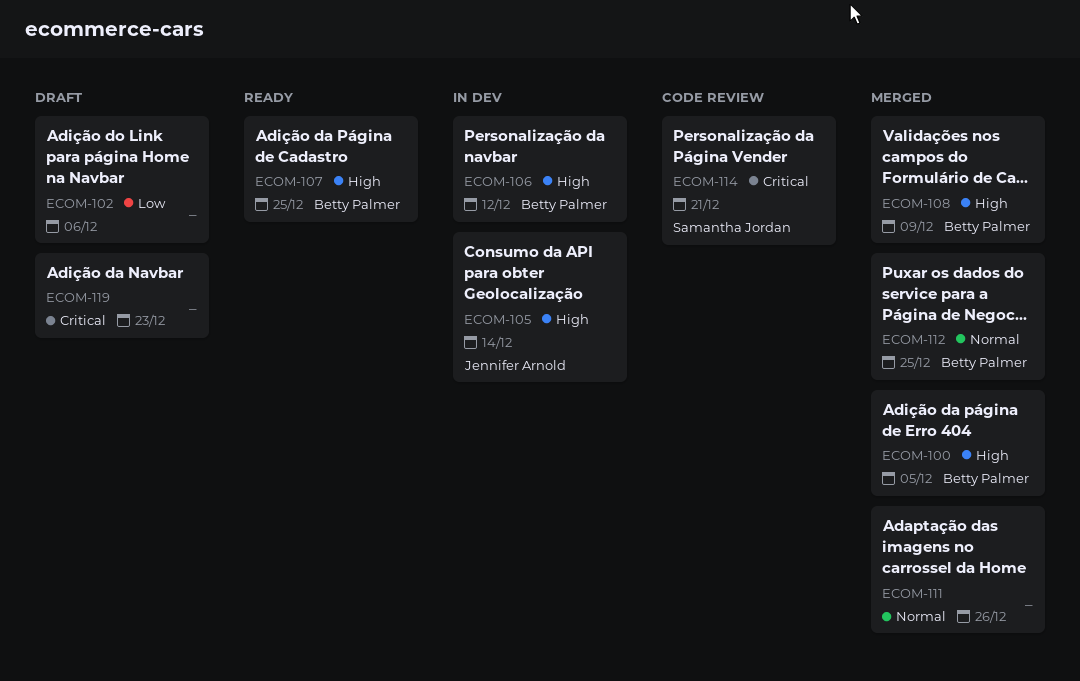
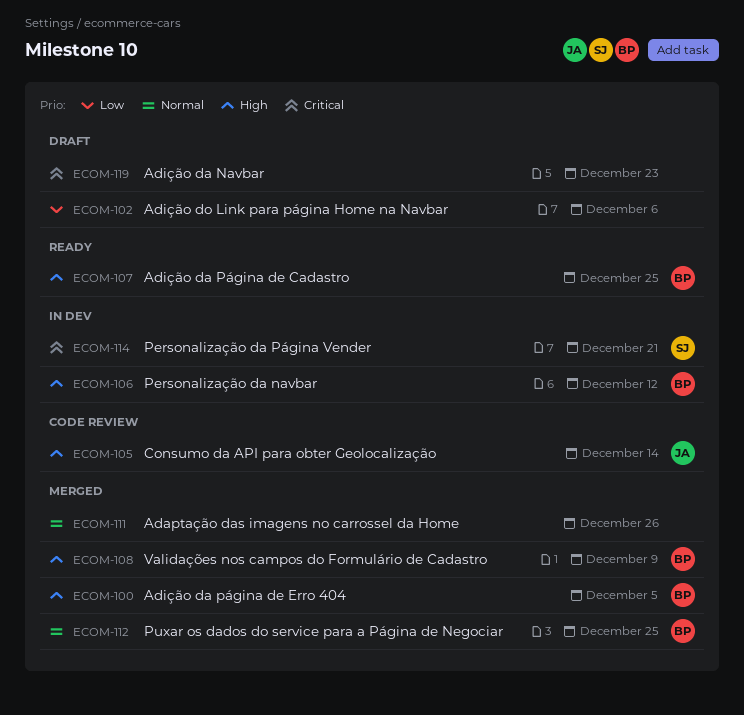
ECOM-105, status: In dev -> Code review
ECOM-114, status: Code review -> In dev

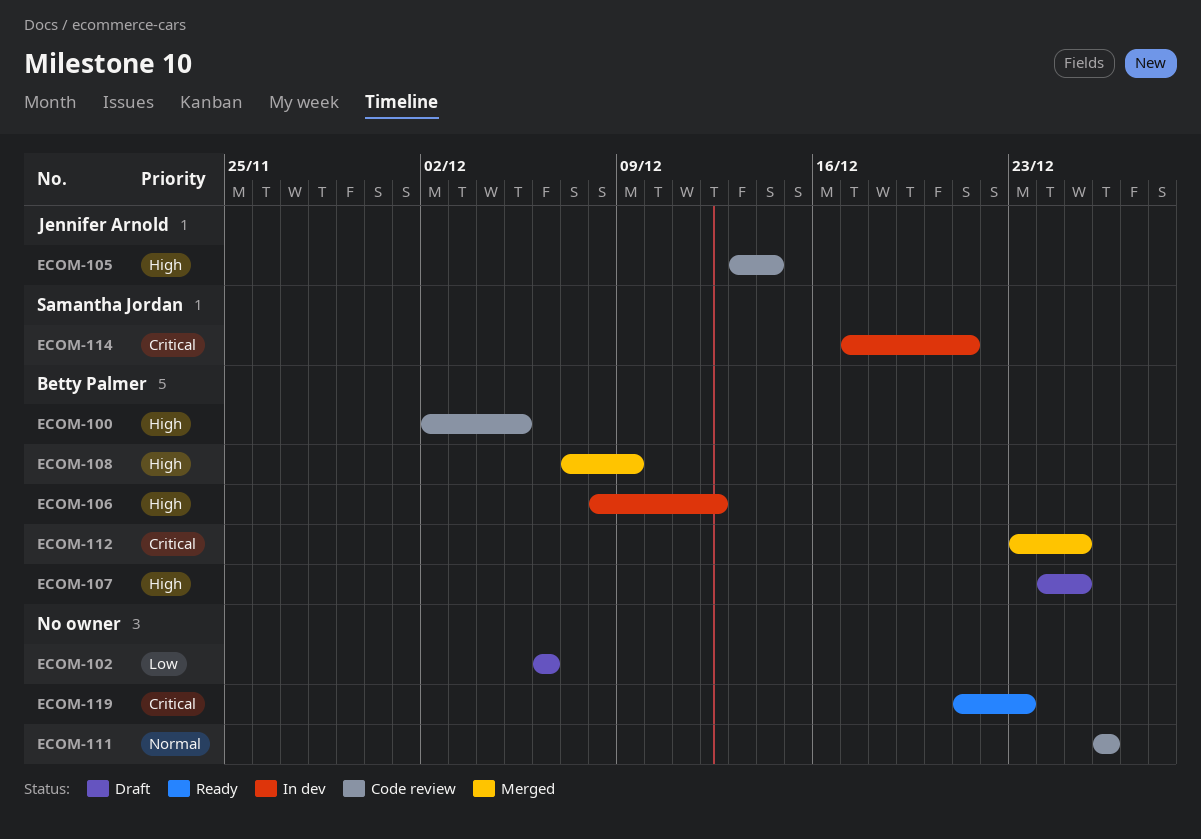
ECOM-100, status: Merged -> Code review
ECOM-107, status: Ready -> Draft
ECOM-111, status: Merged -> Code review
ECOM-112, priority: Normal -> Critical
ECOM-119, status: Draft -> Ready

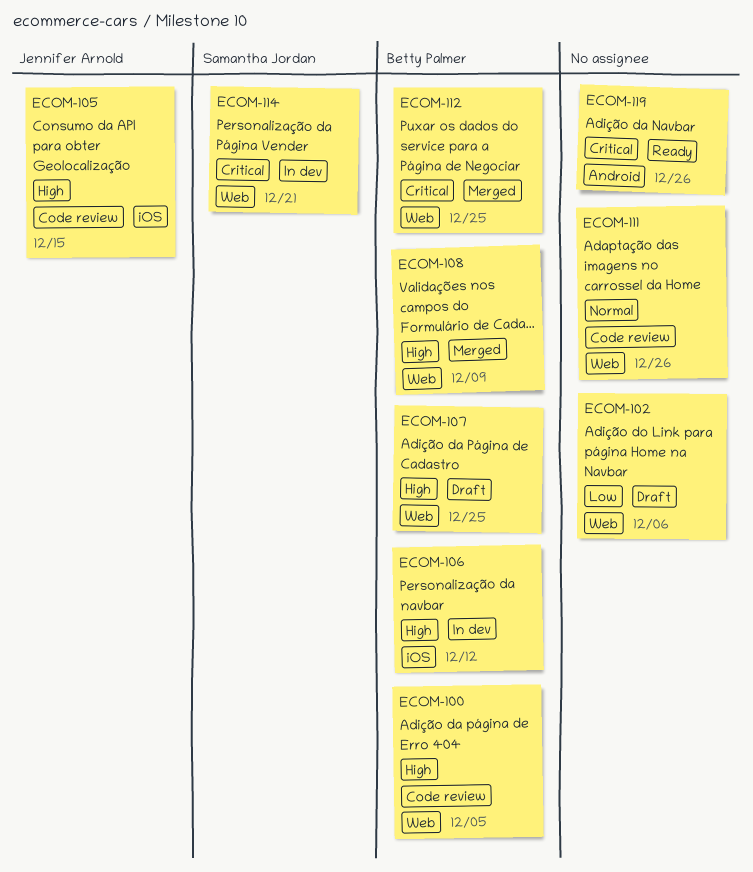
ECOM-105, due: Dec 14 -> Dec 15
ECOM-119, due: Dec 23 -> Dec 26

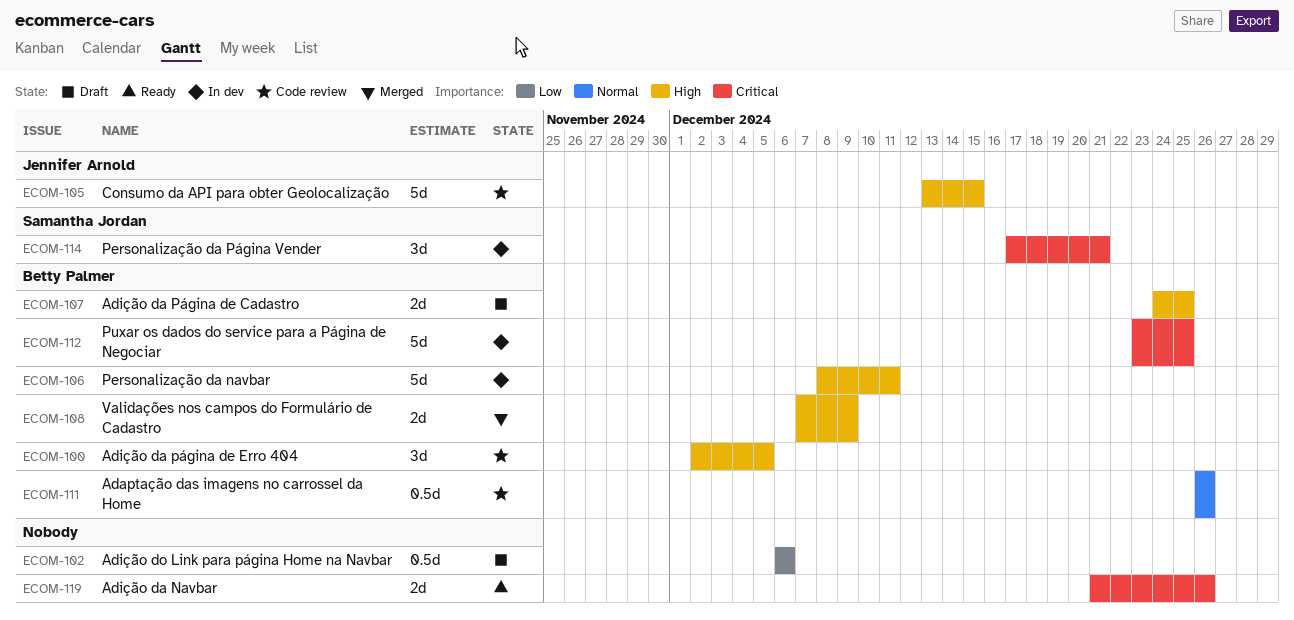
ECOM-106, due: Dec 12 -> Dec 11
ECOM-111, owner: none -> Betty Palmer
ECOM-112, status: Merged -> In dev

